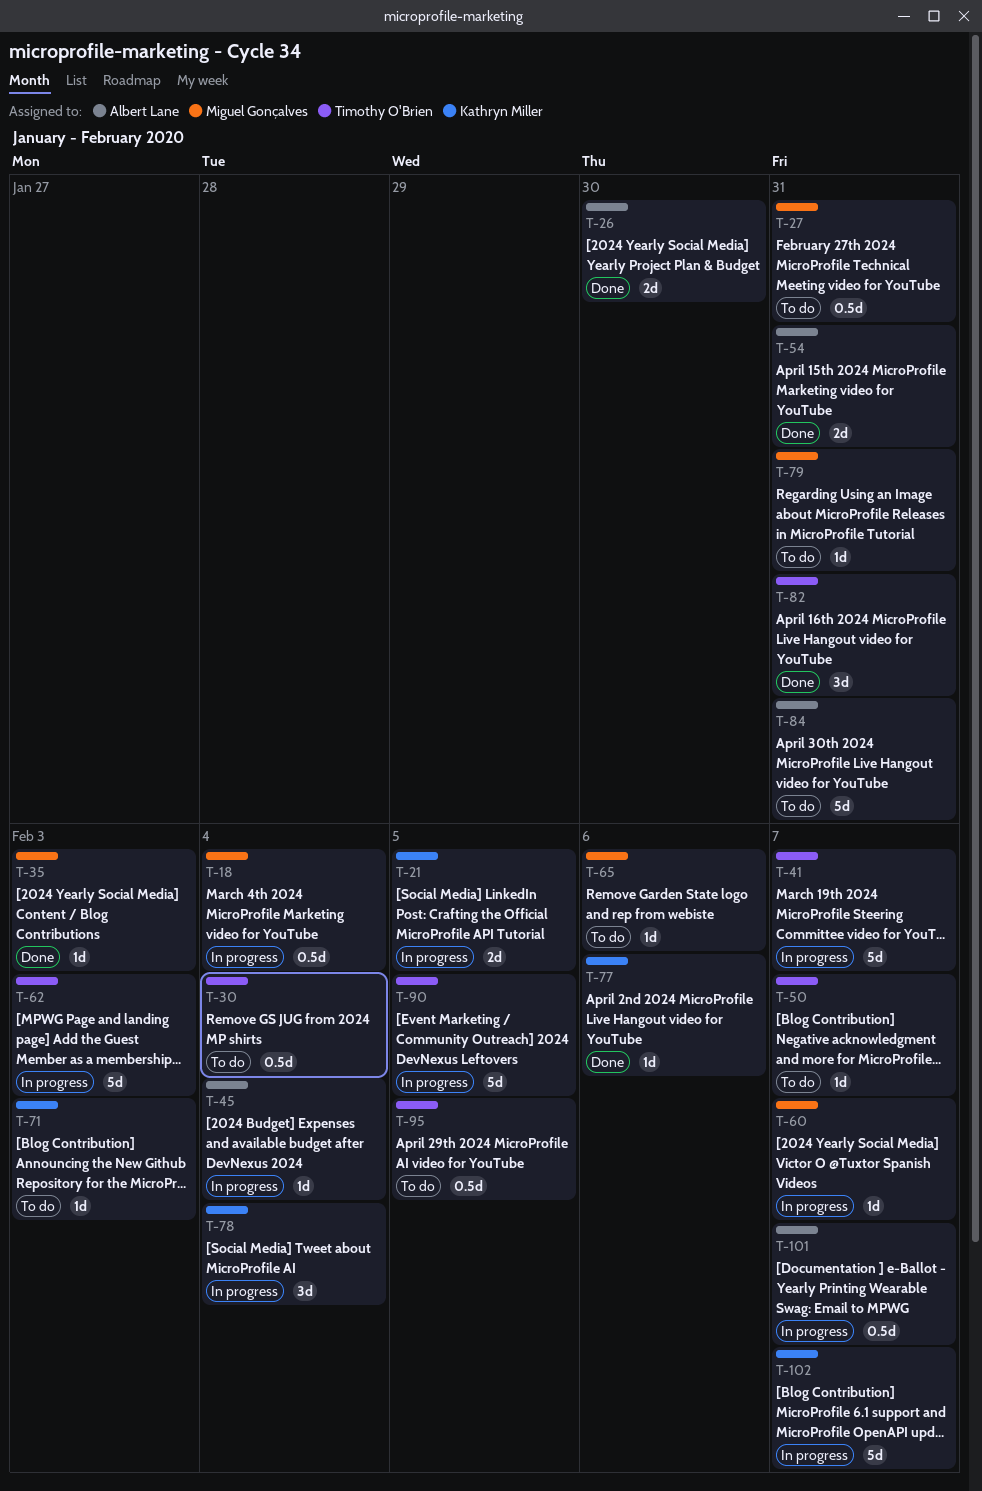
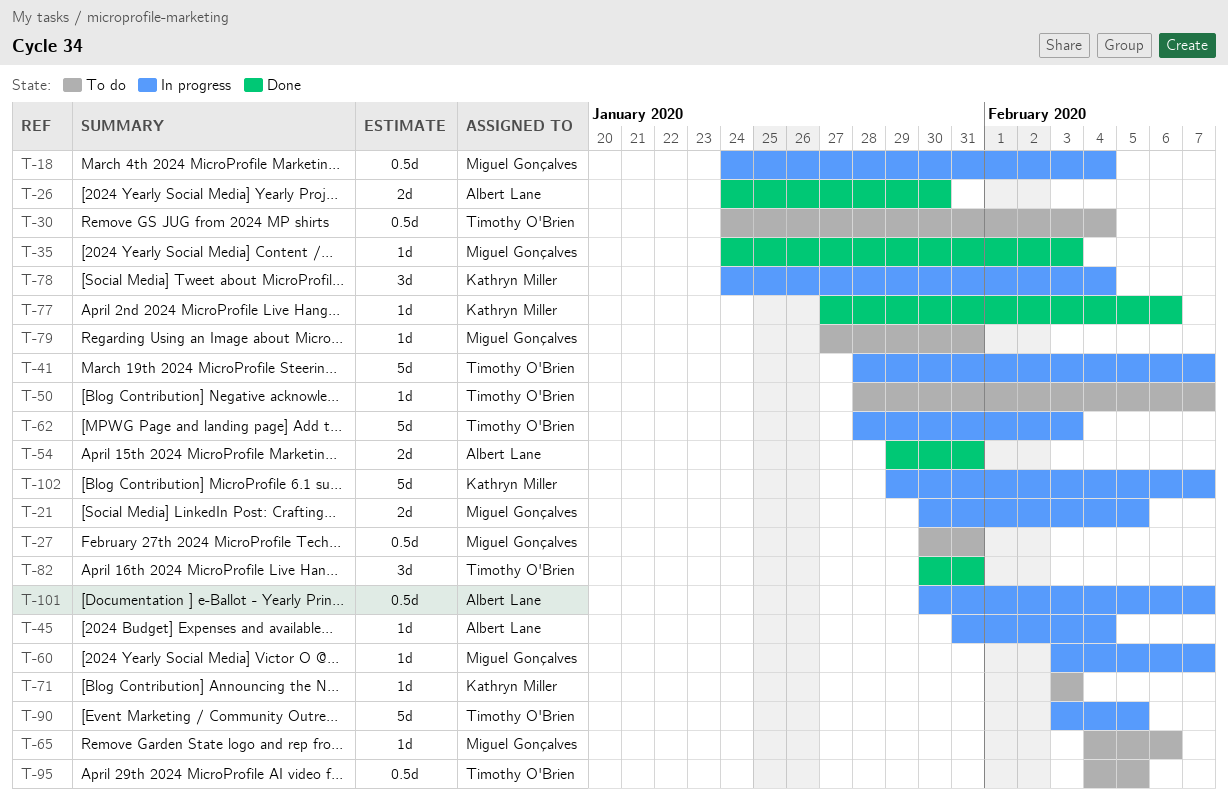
T-21, owner: Kathryn Miller -> Miguel Gonçalves
T-84: present -> none

